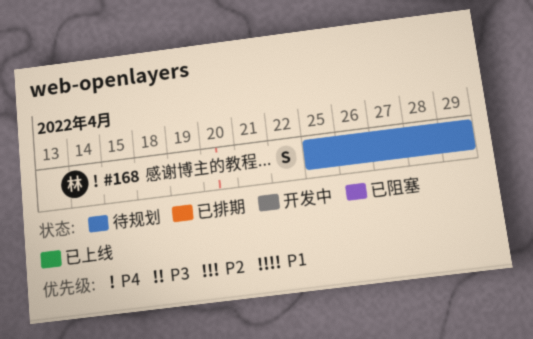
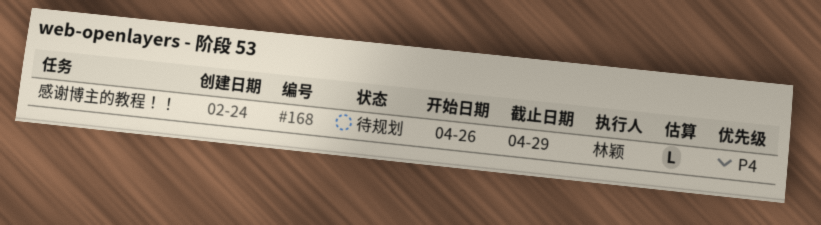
#168, estimate: S -> L
#168, start: Apr 25 -> Apr 26

